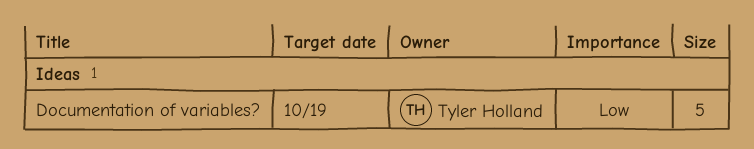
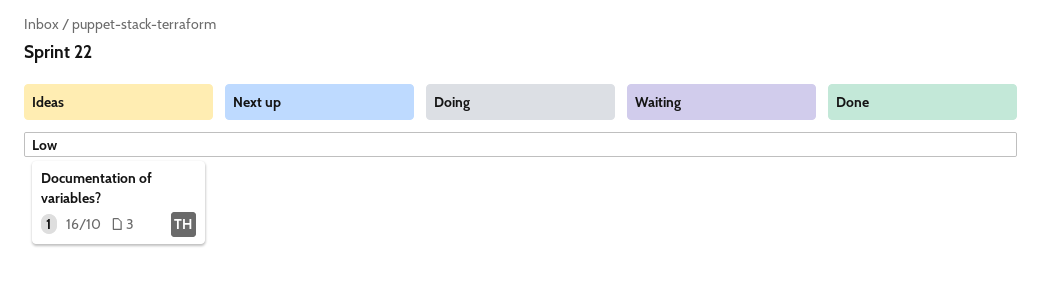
Documentation of variables?, estimate: 5 -> 1
Documentation of variables?, due: Oct 19 -> Oct 16

